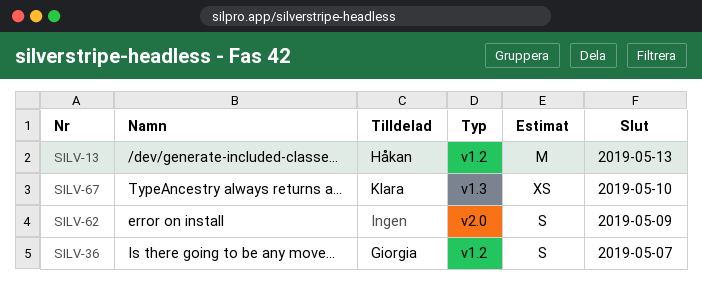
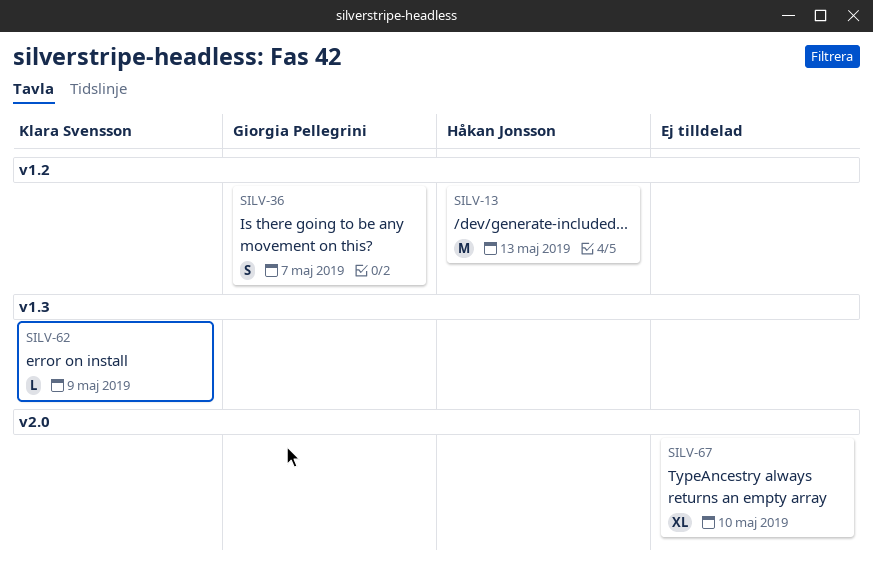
SILV-62, owner: none -> Klara Svensson
SILV-62, label: v2.0 -> v1.3
SILV-62, estimate: S -> L
SILV-67, owner: Klara Svensson -> none
SILV-67, label: v1.3 -> v2.0
SILV-67, estimate: XS -> XL

